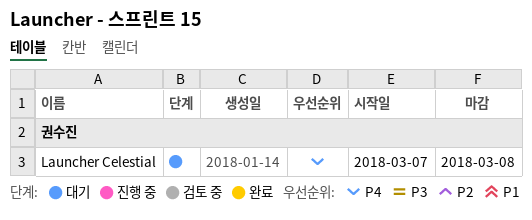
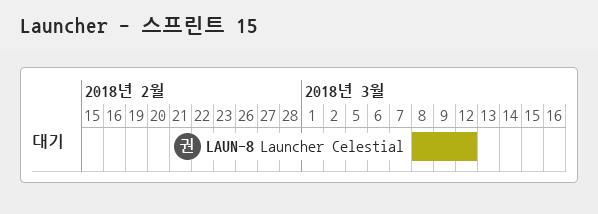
Launcher Celestial, start: Mar 7 -> Mar 8
Launcher Celestial, due: Mar 8 -> Mar 12

